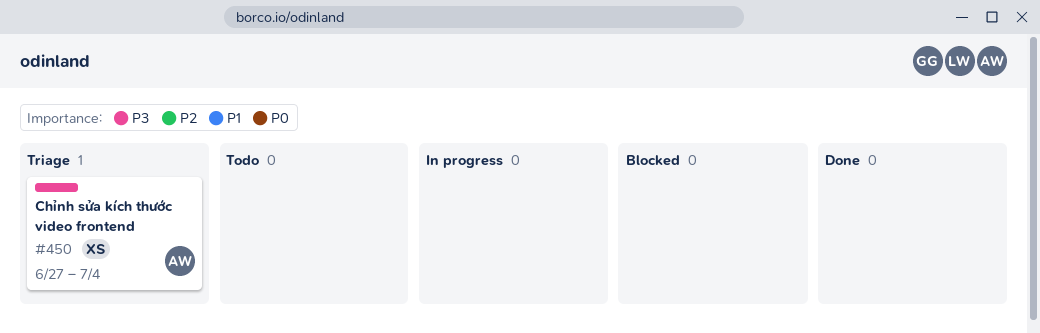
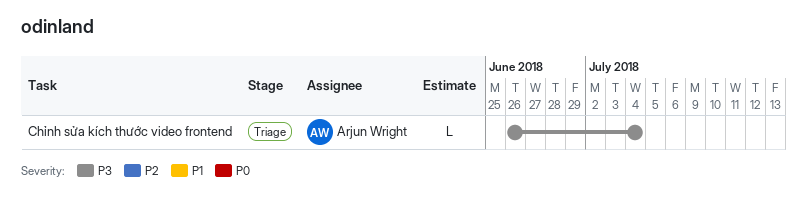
Chỉnh sửa kích thước video frontend, estimate: XS -> L
Chỉnh sửa kích thước video frontend, start: Jun 27 -> Jun 26

